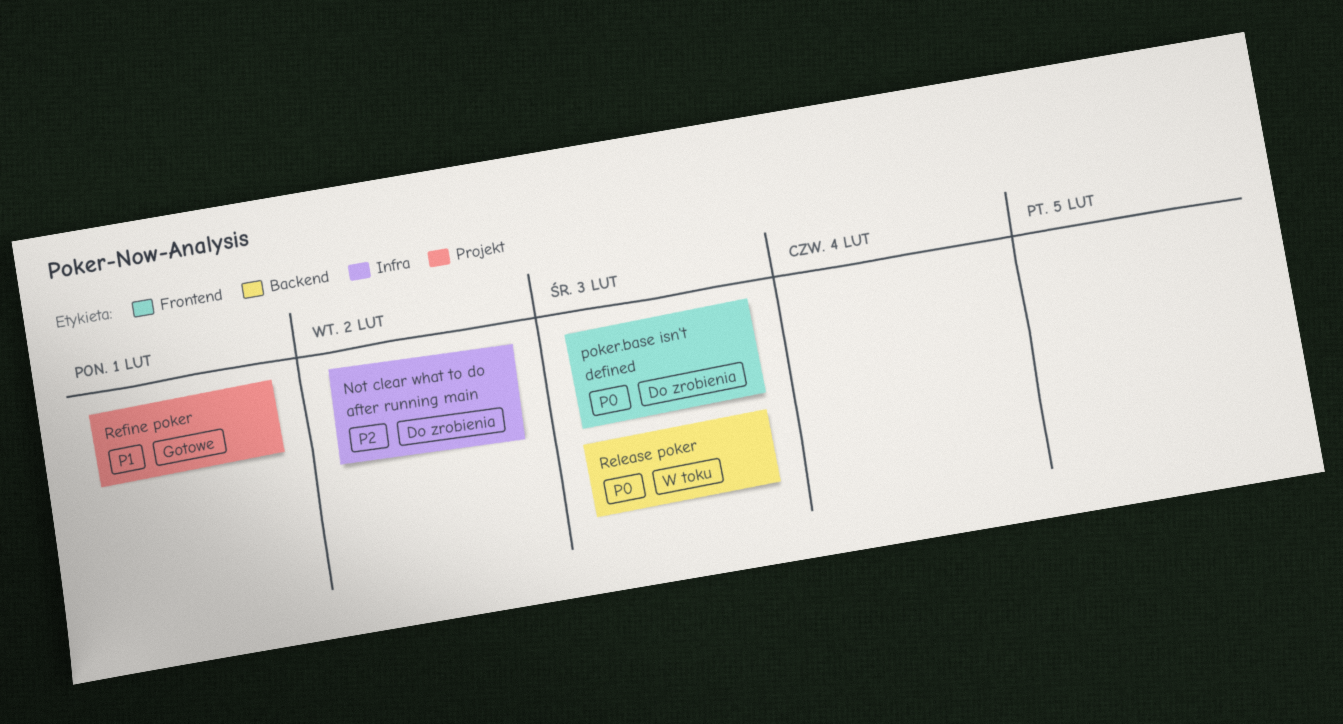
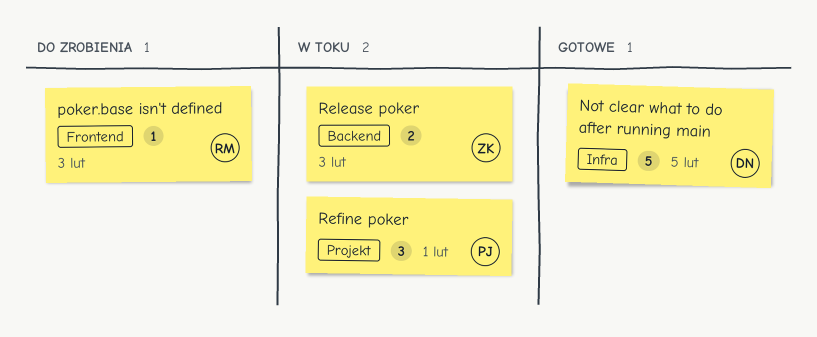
Not clear what to do after running main, status: Do zrobienia -> Gotowe
Not clear what to do after running main, due: Feb 2 -> Feb 5
Refine poker, status: Gotowe -> W toku

